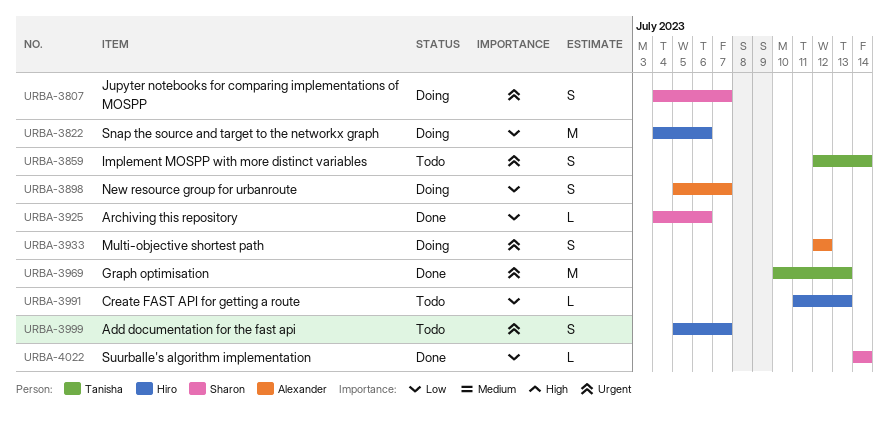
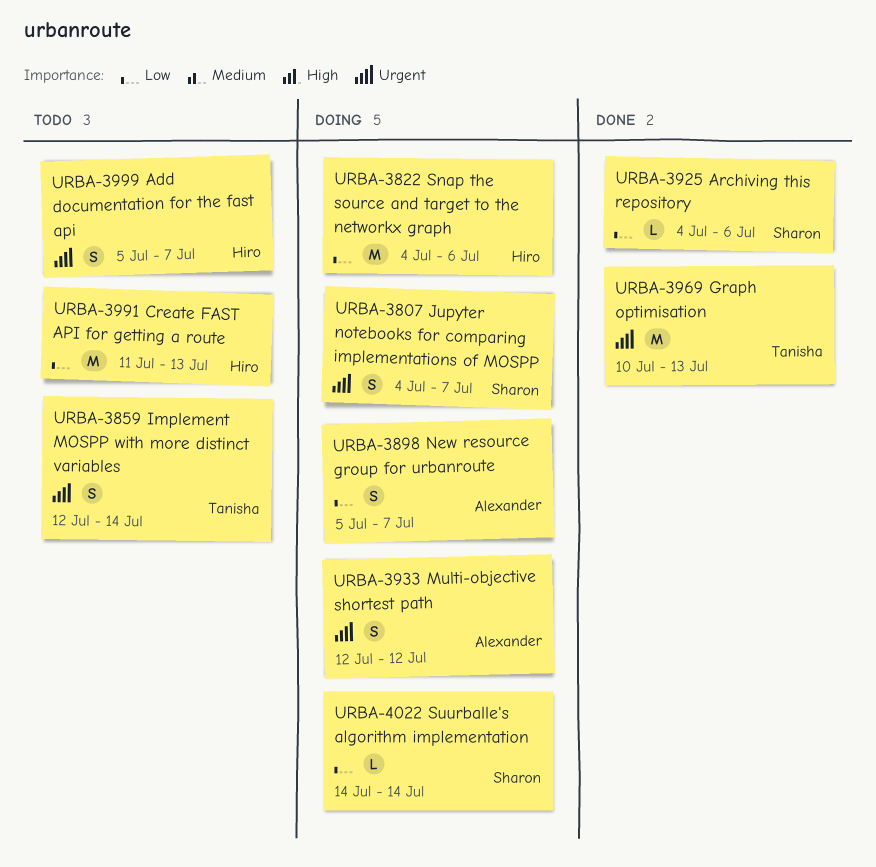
URBA-3991, estimate: L -> M
URBA-4022, status: Done -> Doing

